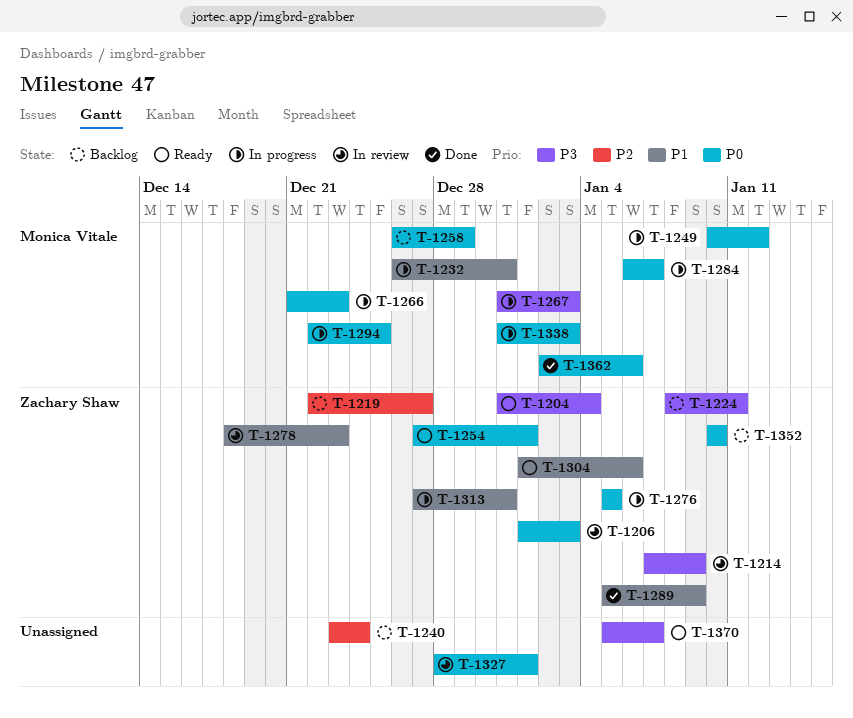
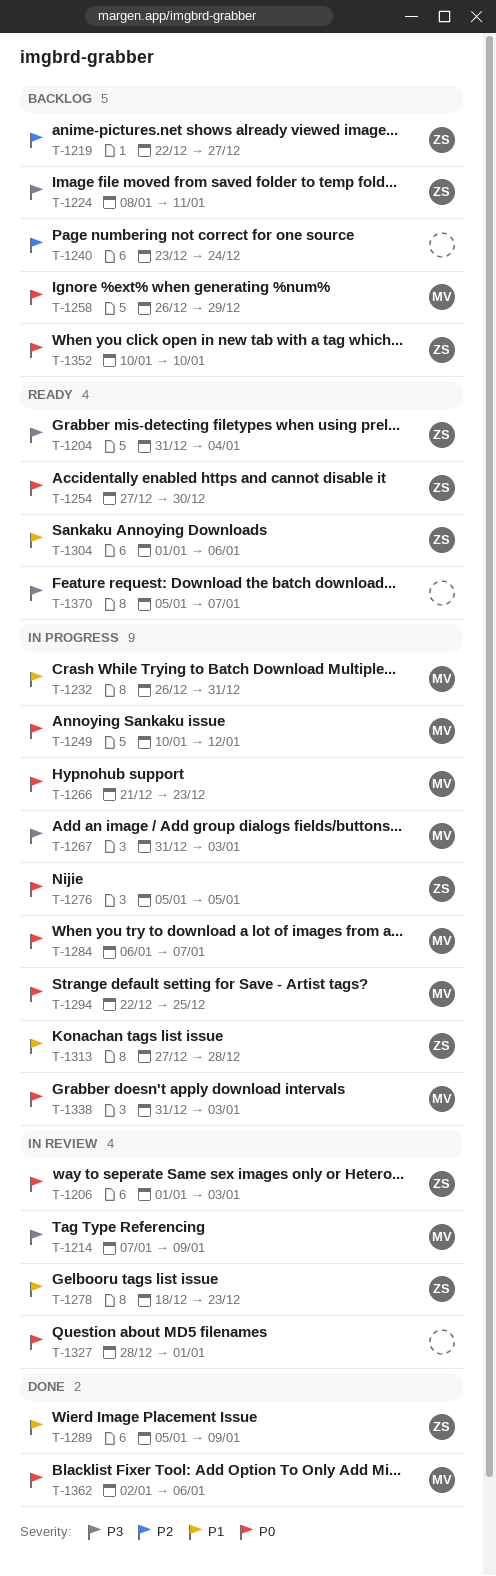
T-1214, owner: Zachary Shaw -> Monica Vitale
T-1254, due: Jan 1 -> Dec 30
T-1313, due: Dec 31 -> Dec 28

